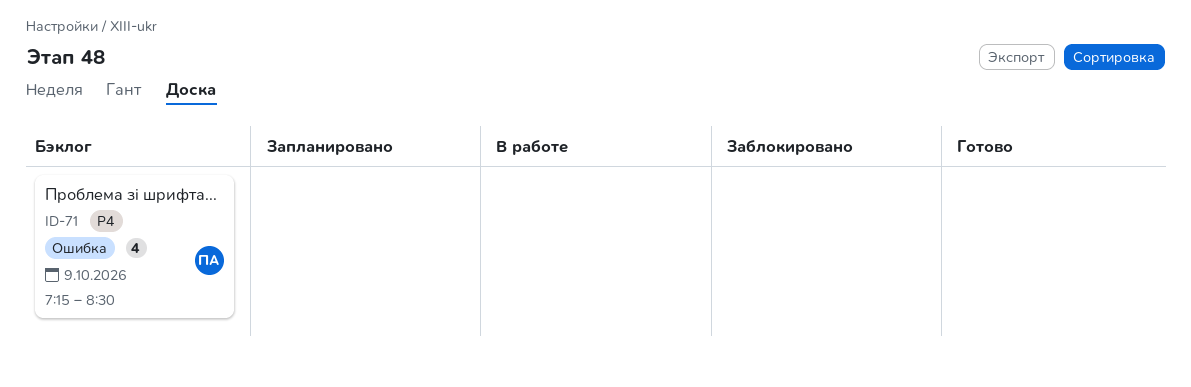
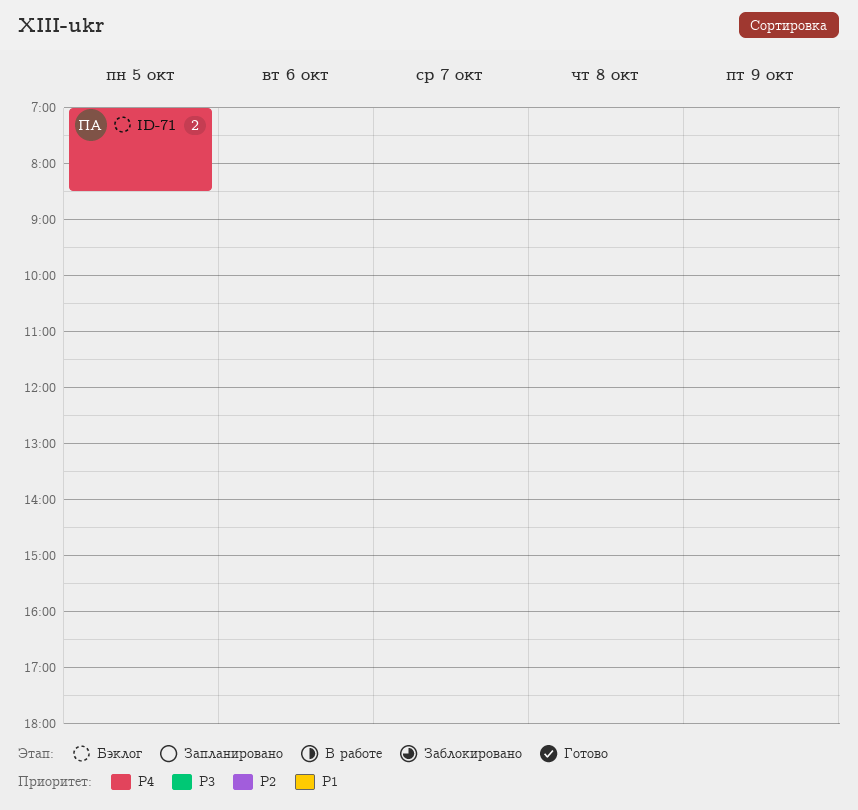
ID-71, estimate: 4 -> 2
ID-71, day: Oct 9 -> Oct 5
ID-71, begins: 07:15 -> 07:00

